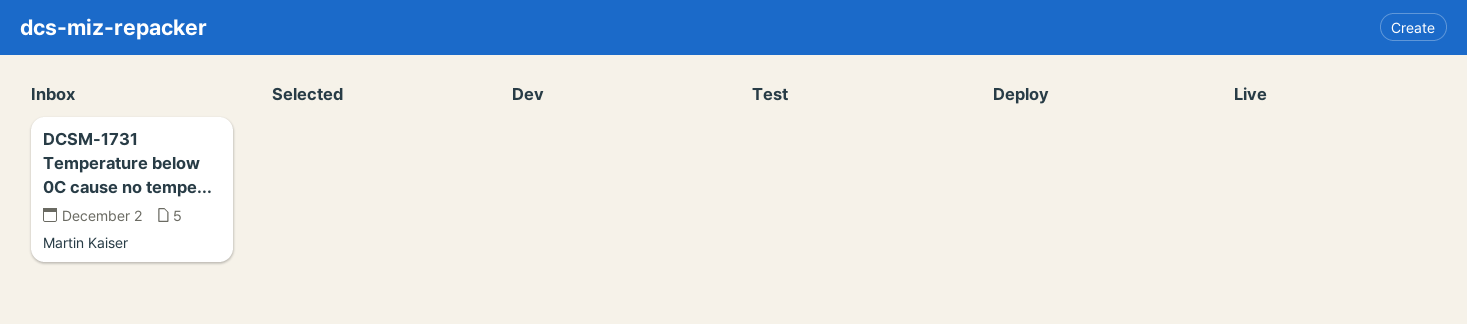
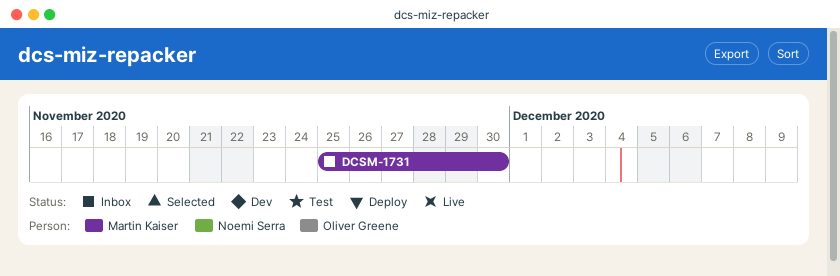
DCSM-1731, due: Dec 2 -> Nov 30

